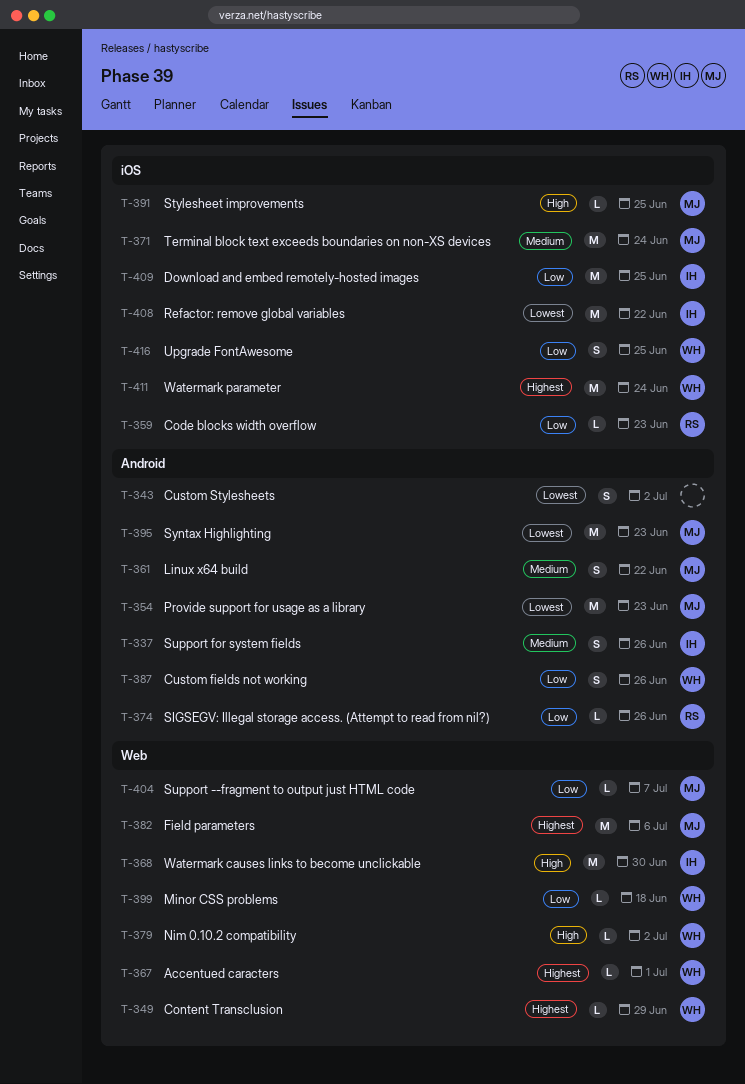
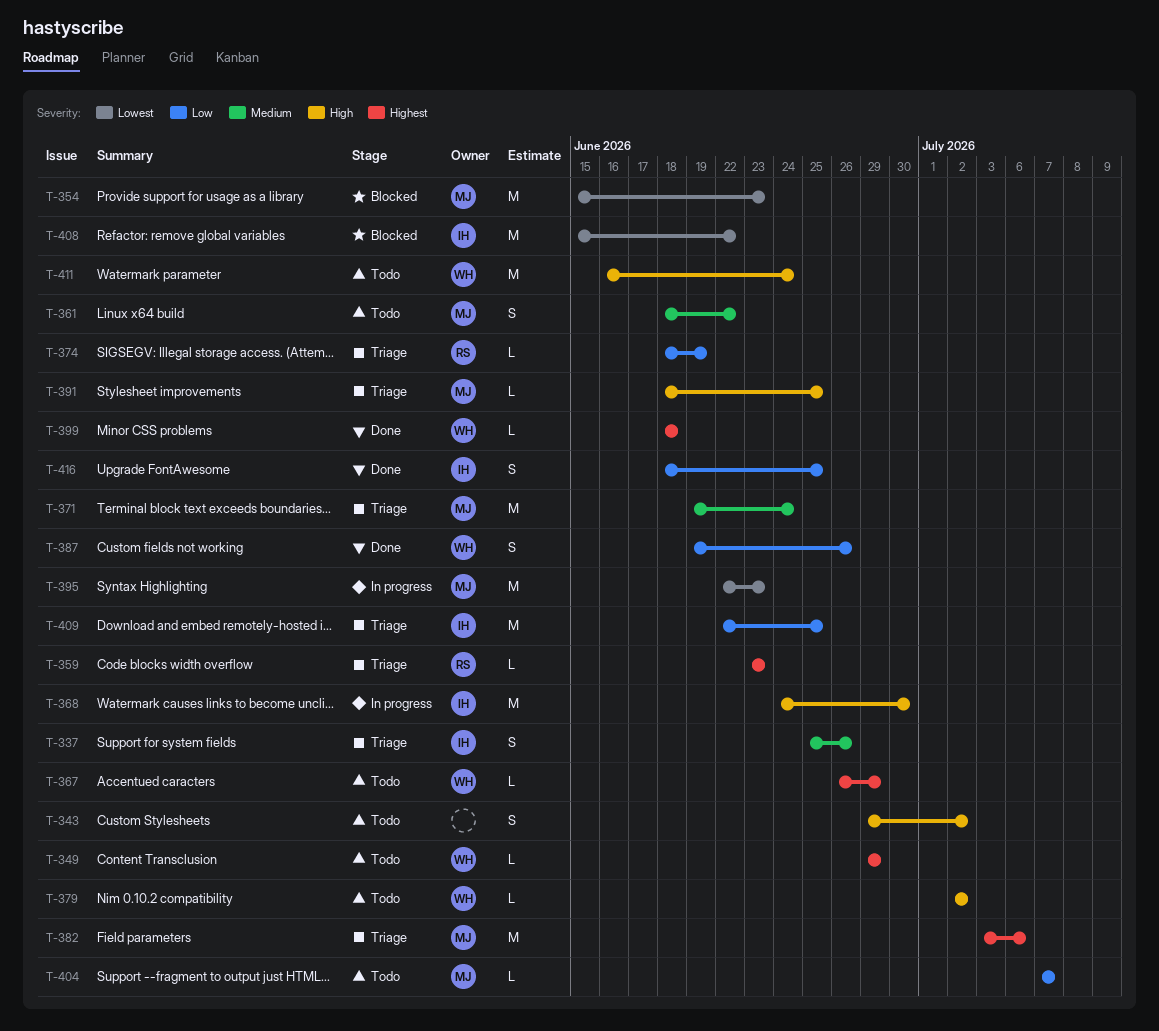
T-343, priority: Lowest -> High
T-359, priority: Low -> Highest
T-367, due: Jul 1 -> Jun 29
T-374, due: Jun 26 -> Jun 19
T-399, priority: Low -> Highest
T-411, priority: Highest -> High
T-416, owner: WH -> IH

